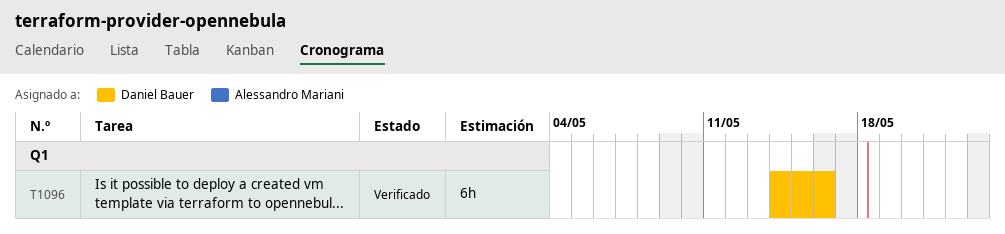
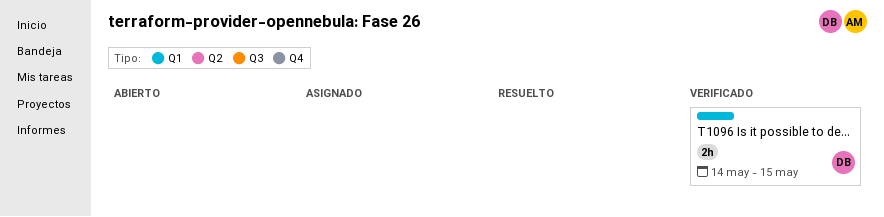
T1096, estimate: 6h -> 2h
T1096, due: May 16 -> May 15

